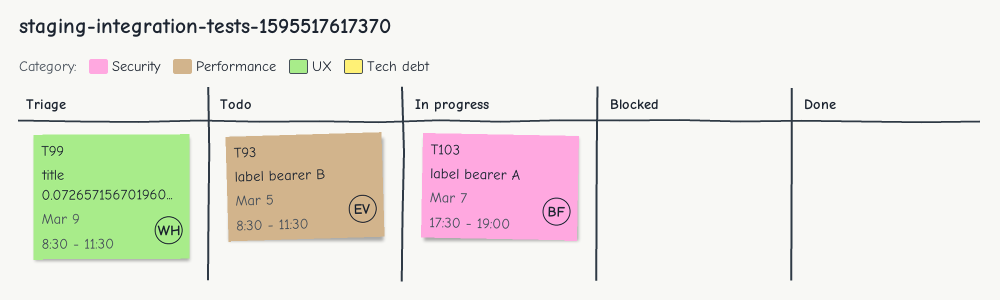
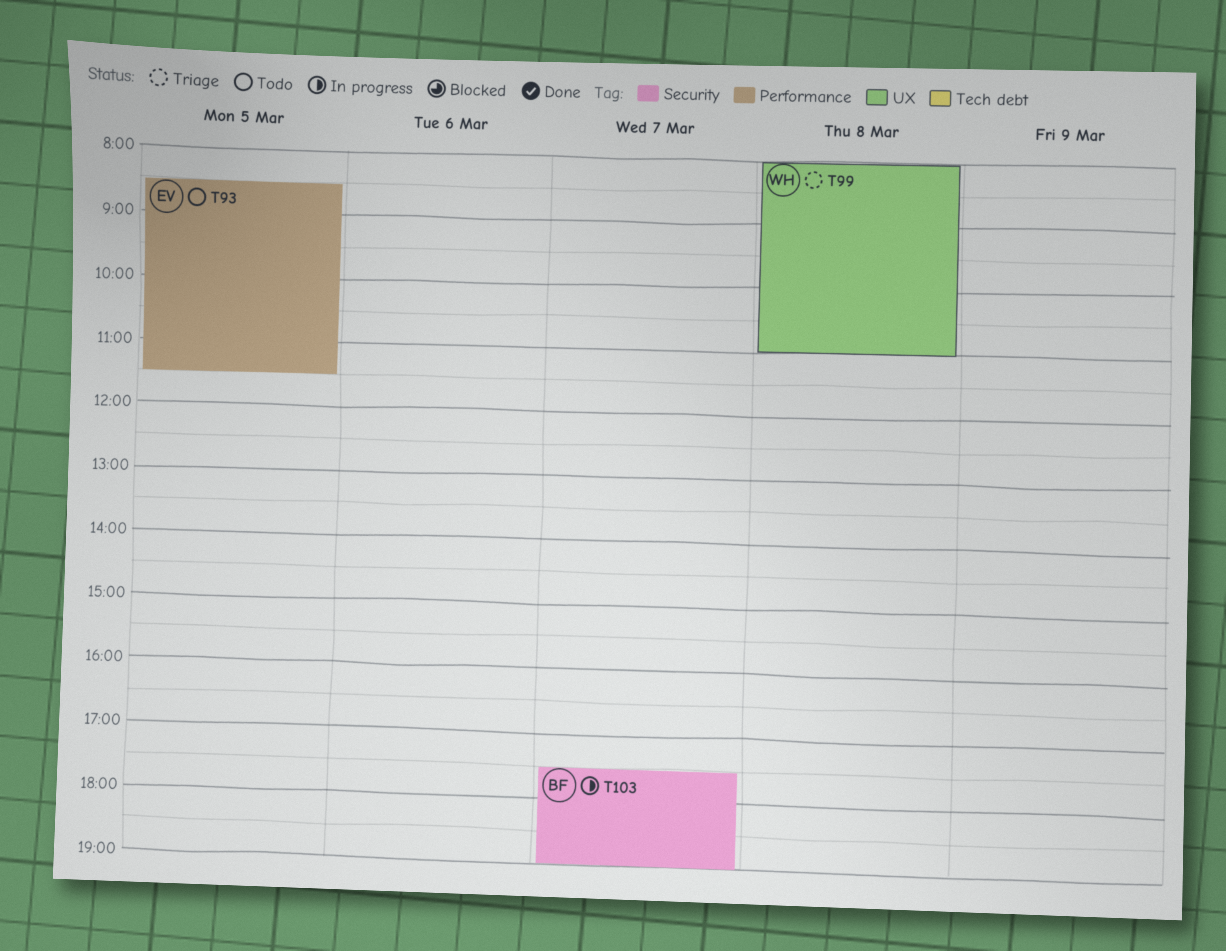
T99, day: Mar 9 -> Mar 8
T99, begins: 08:30 -> 08:00
T99, ends: 11:30 -> 11:00

